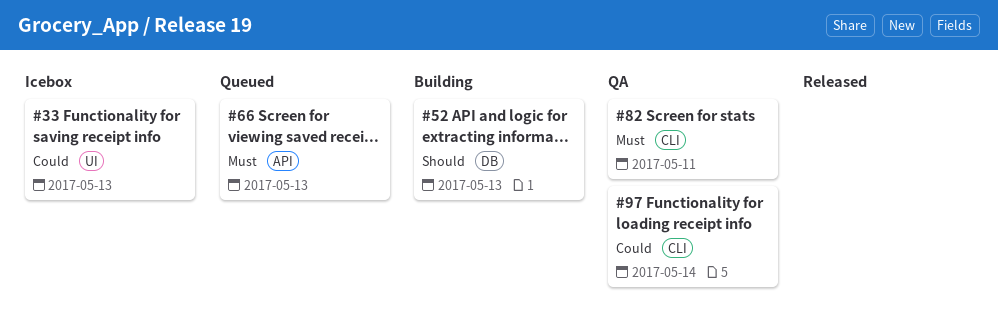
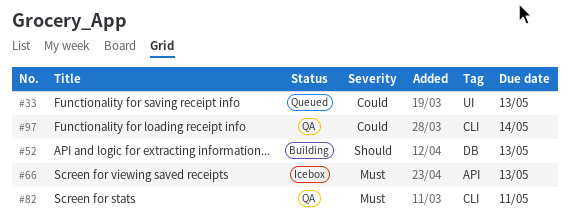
#33, status: Icebox -> Queued
#66, status: Queued -> Icebox

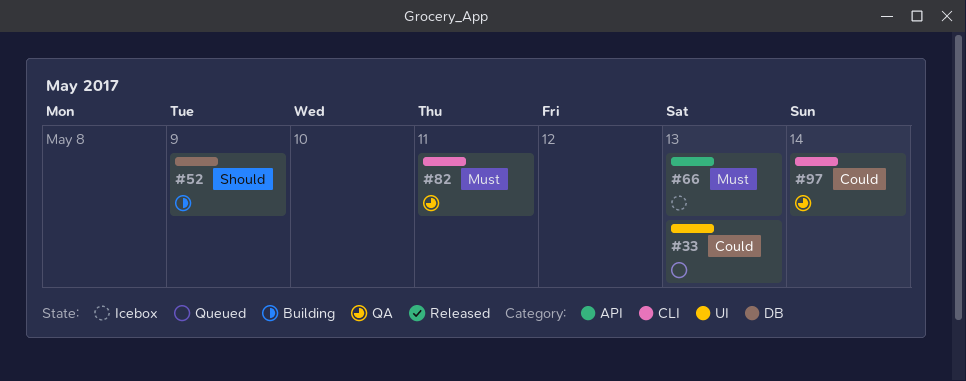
#52, due: May 13 -> May 9

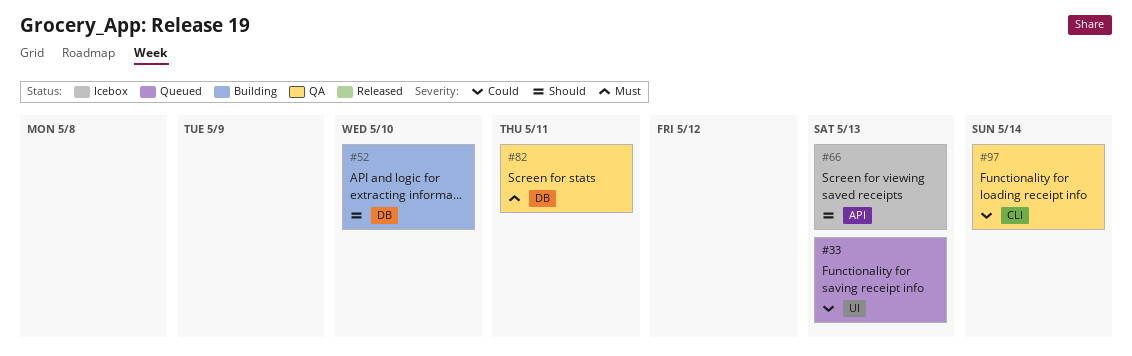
#52, due: May 9 -> May 10
#66, priority: Must -> Should
#82, label: CLI -> DB

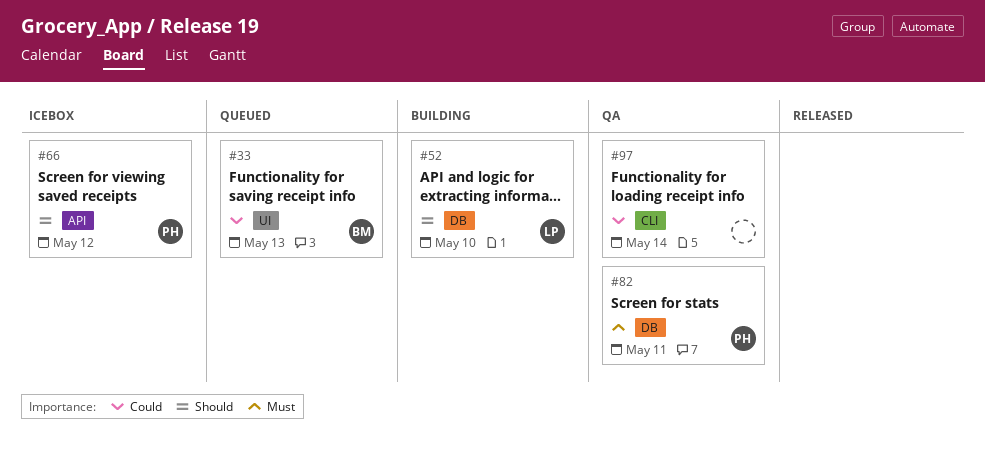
#66, due: May 13 -> May 12

